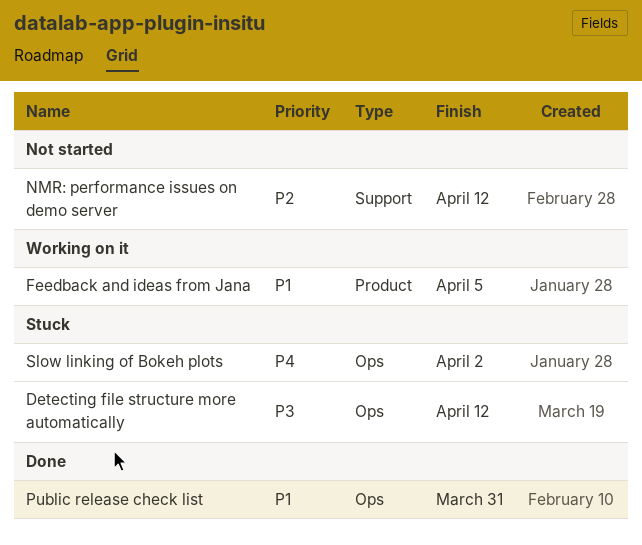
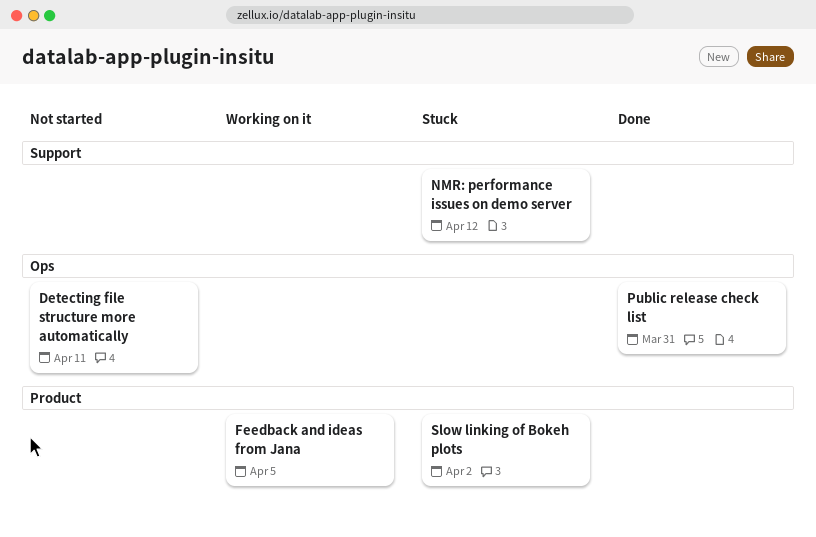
Detecting file structure more automatically, status: Stuck -> Not started
Detecting file structure more automatically, due: Apr 12 -> Apr 11
NMR: performance issues on demo server, status: Not started -> Stuck
Slow linking of Bokeh plots, label: Ops -> Product

